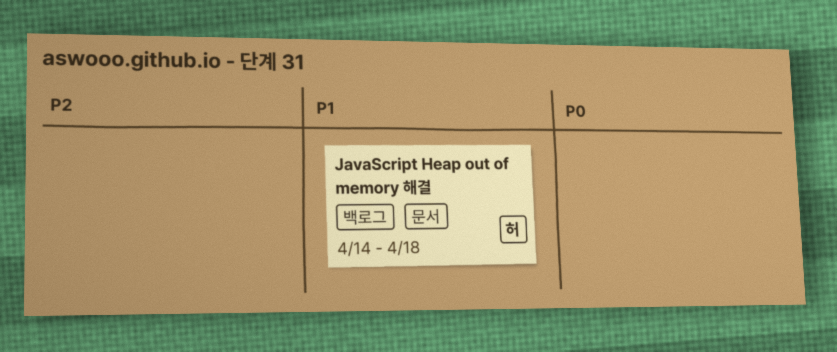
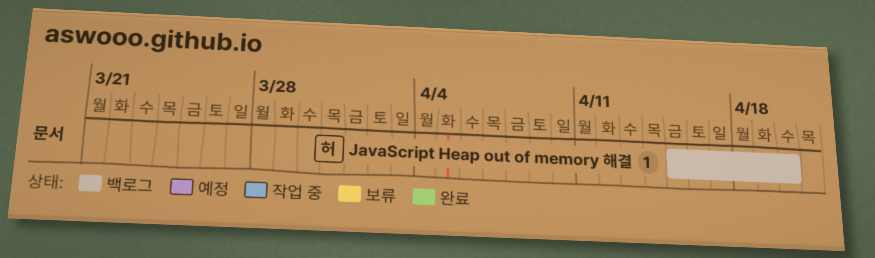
JavaScript Heap out of memory 해결, start: Apr 14 -> Apr 15
JavaScript Heap out of memory 해결, due: Apr 18 -> Apr 20

